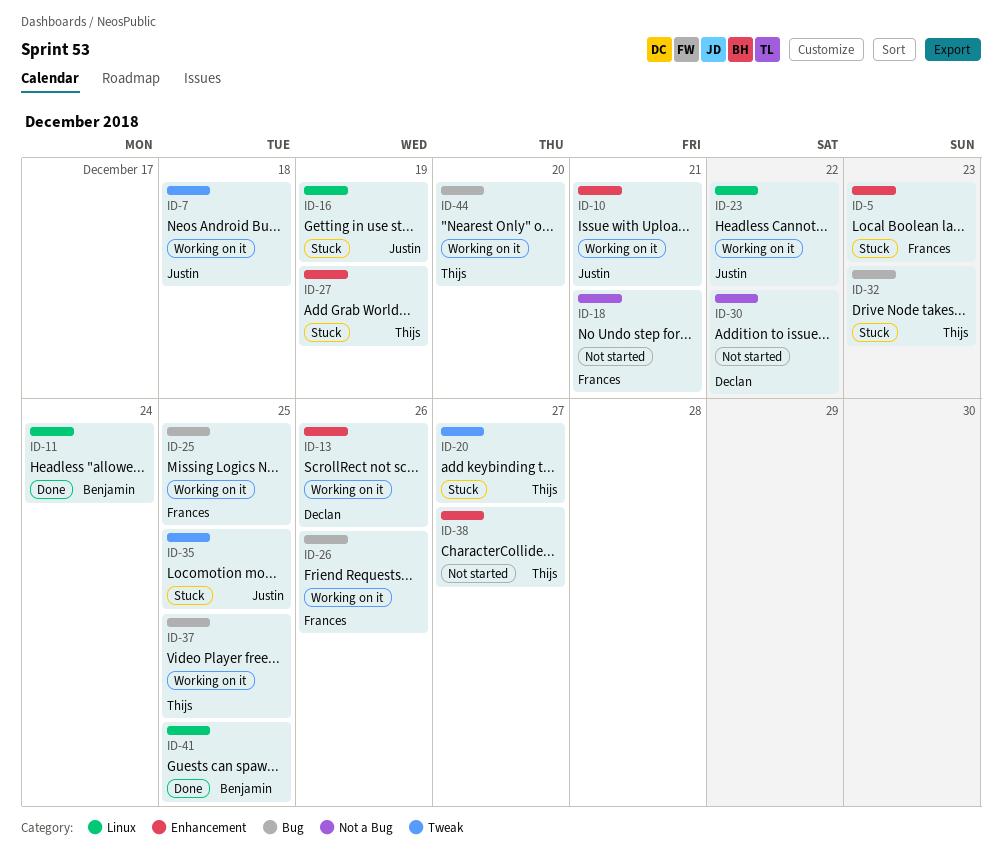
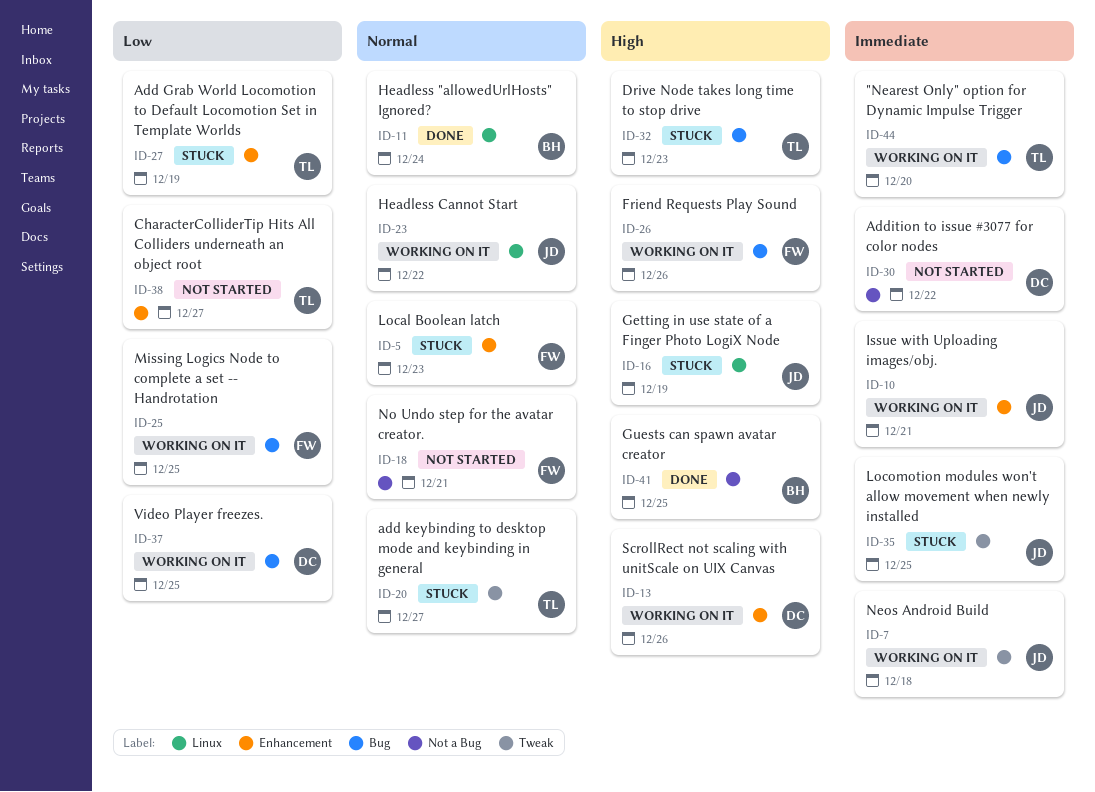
ID-37, owner: Thijs -> Declan
ID-41, label: Linux -> Not a Bug

